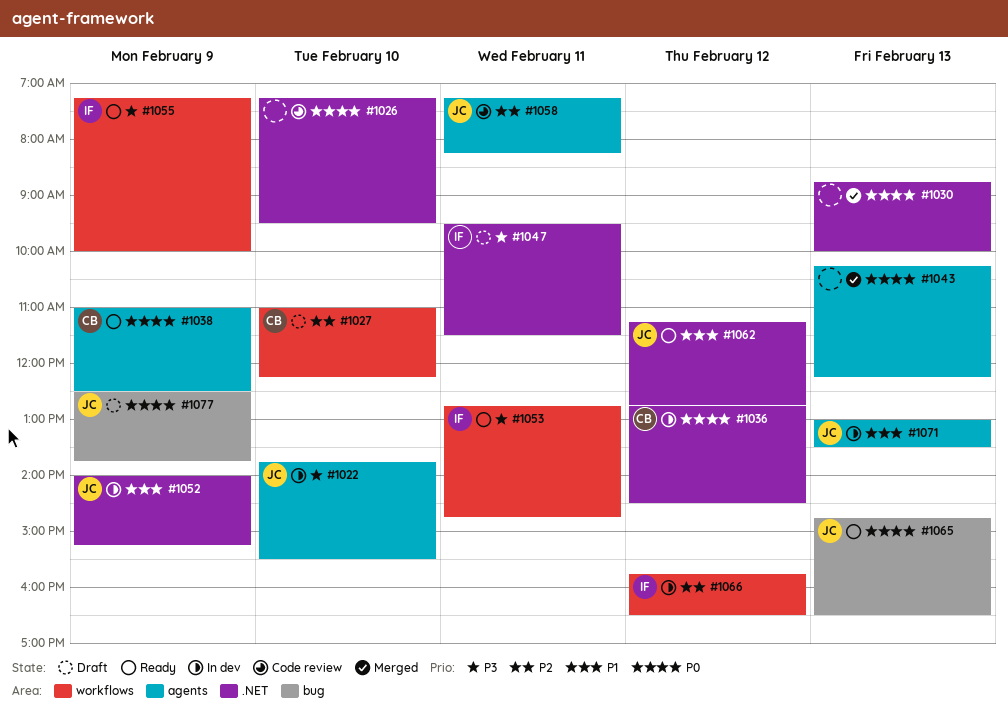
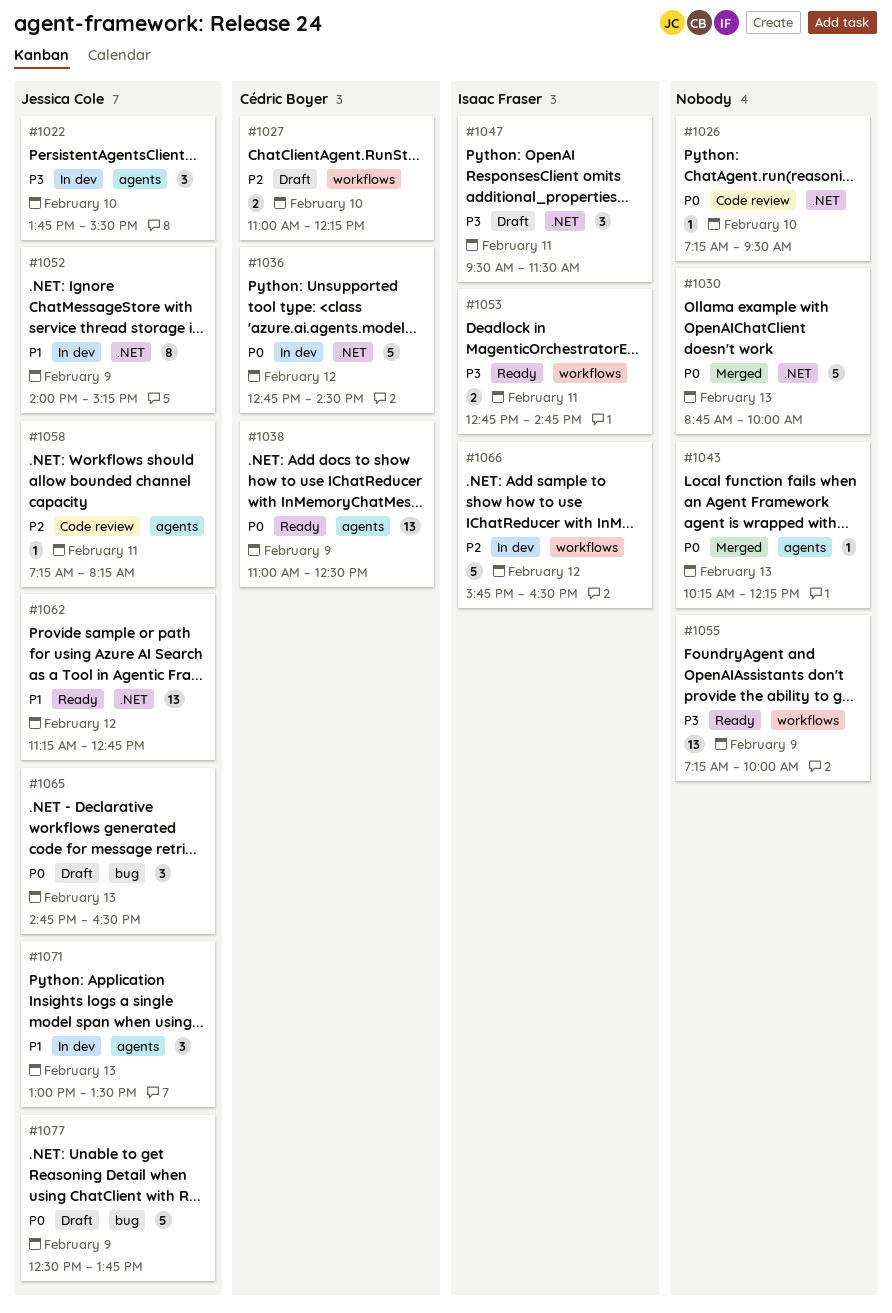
#1055, owner: Isaac Fraser -> none
#1065, status: Ready -> Draft

